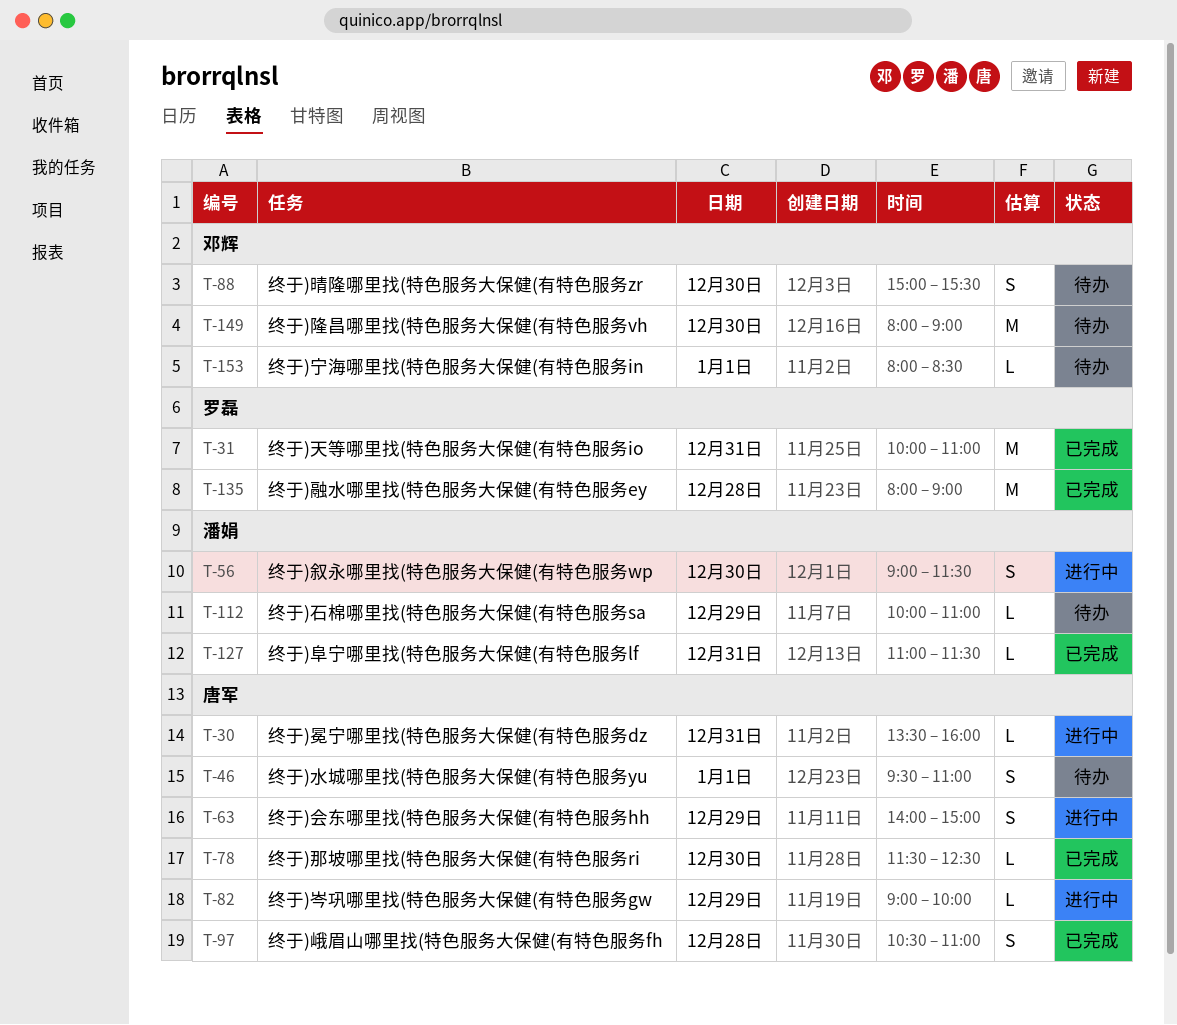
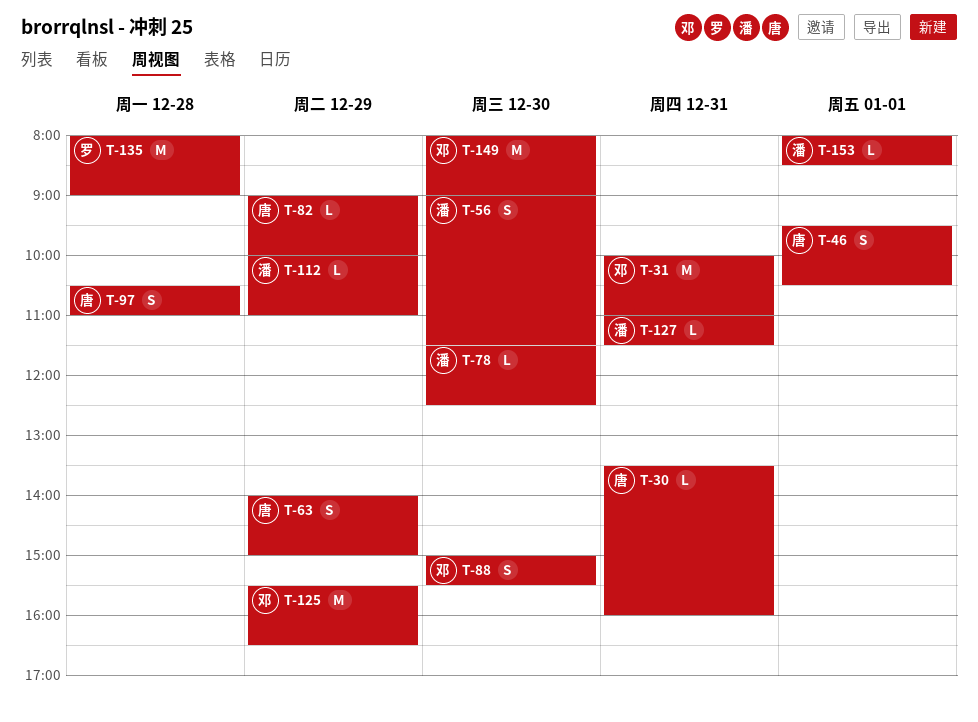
T-31, owner: 罗磊 -> 邓辉
T-46, ends: 11:00 -> 10:30
T-78, owner: 唐军 -> 潘娟
T-125: none -> present
T-153, owner: 邓辉 -> 潘娟

